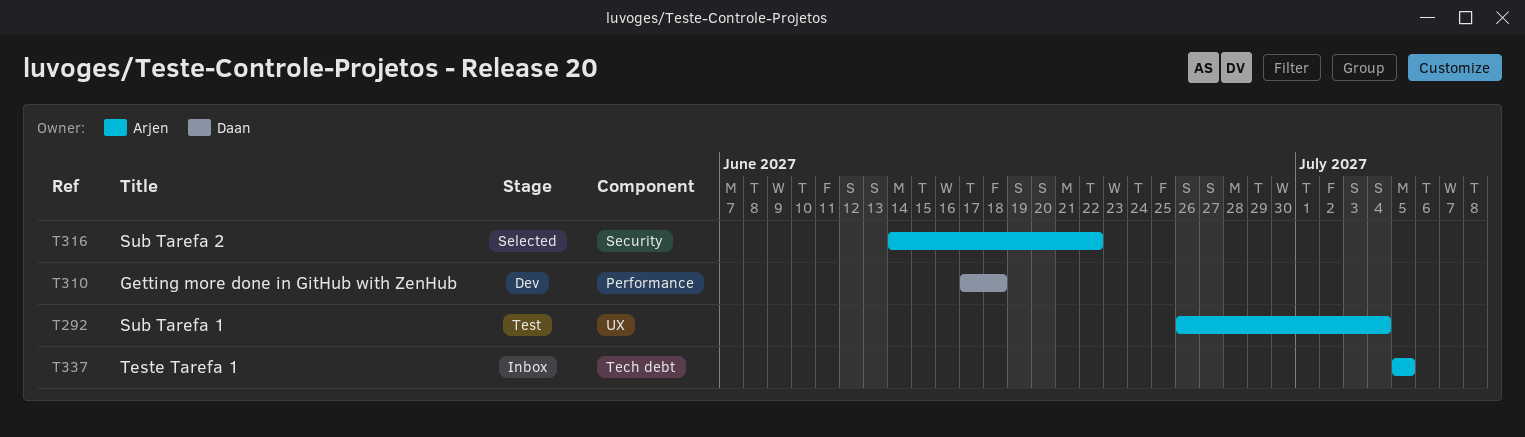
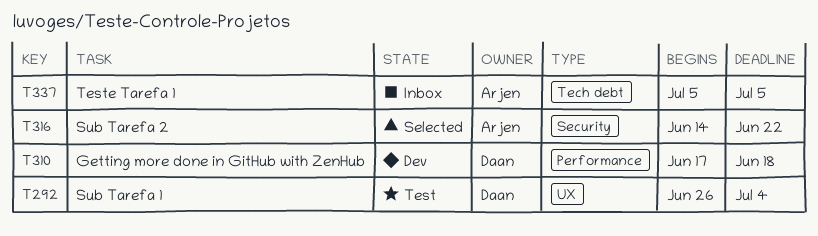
T292, owner: Arjen -> Daan

